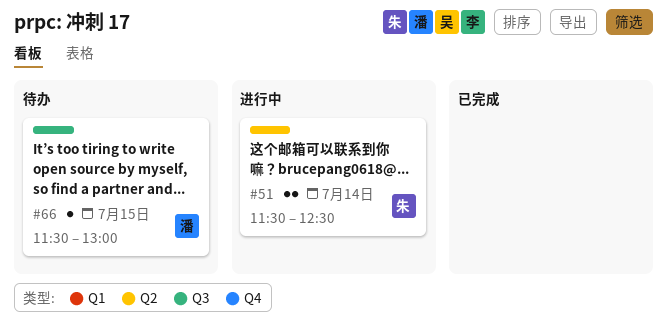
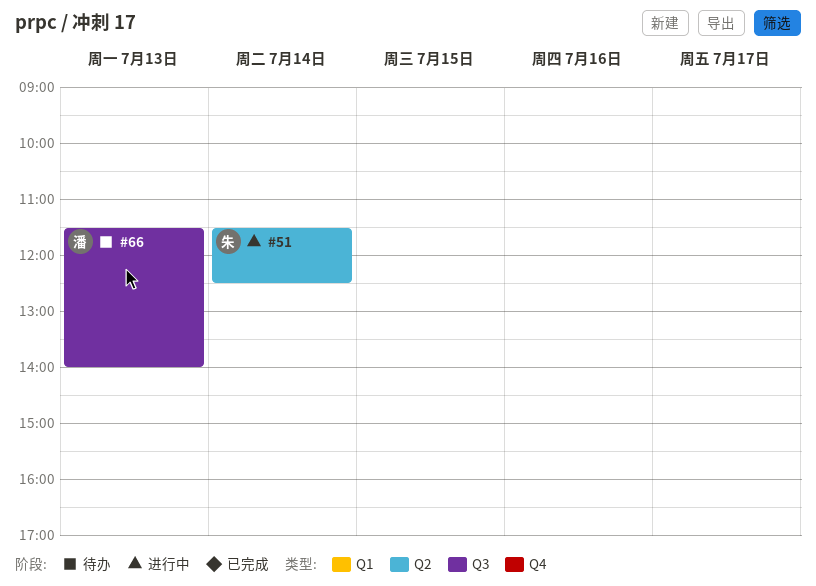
#66, day: Jul 15 -> Jul 13
#66, ends: 13:00 -> 14:00

